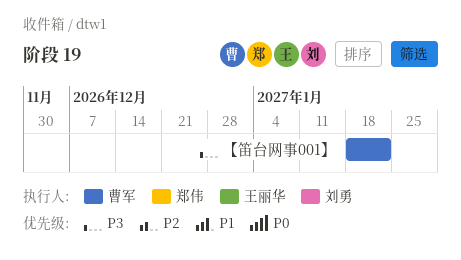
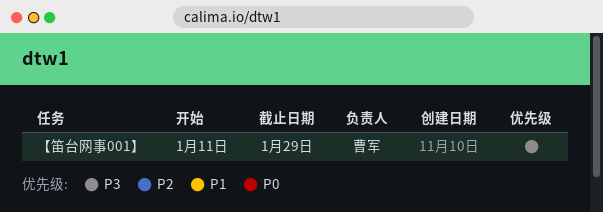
【笛台网事001】, start: Jan 18 -> Jan 11
【笛台网事001】, due: Jan 22 -> Jan 29

